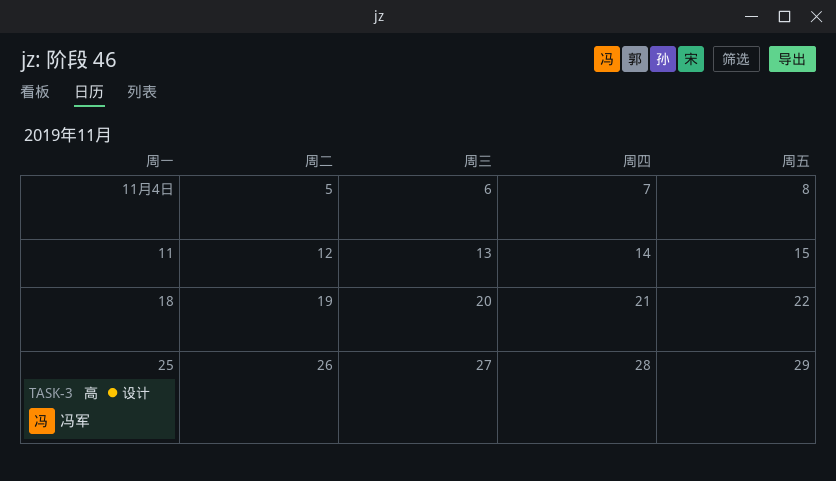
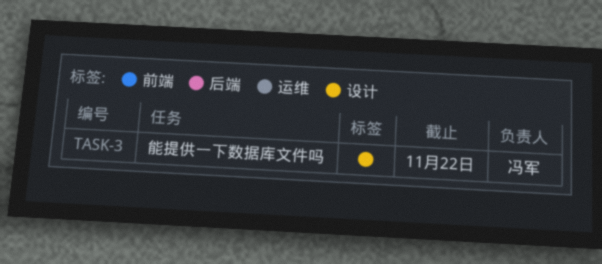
TASK-3, due: Nov 25 -> Nov 22

